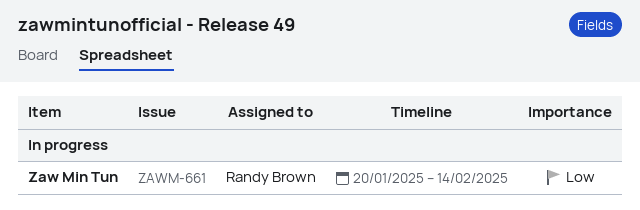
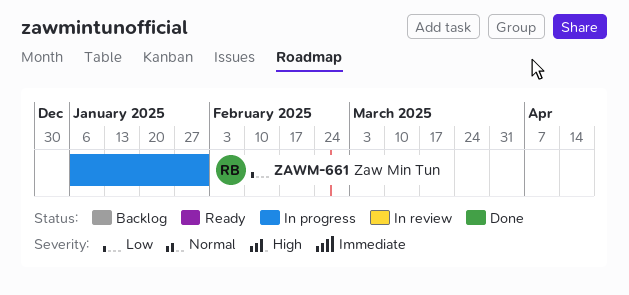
ZAWM-661, start: Jan 20 -> Jan 6
ZAWM-661, due: Feb 14 -> Jan 31

